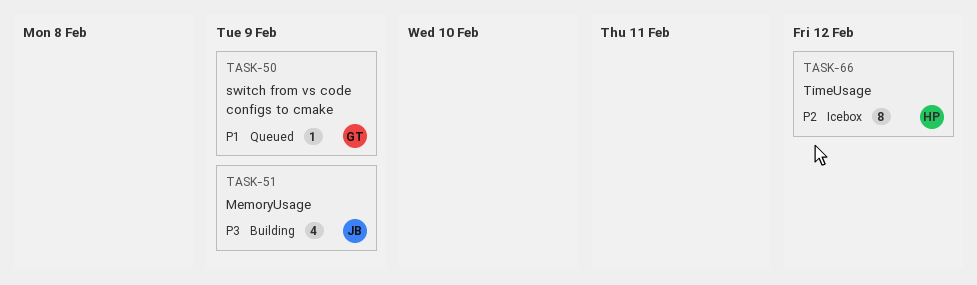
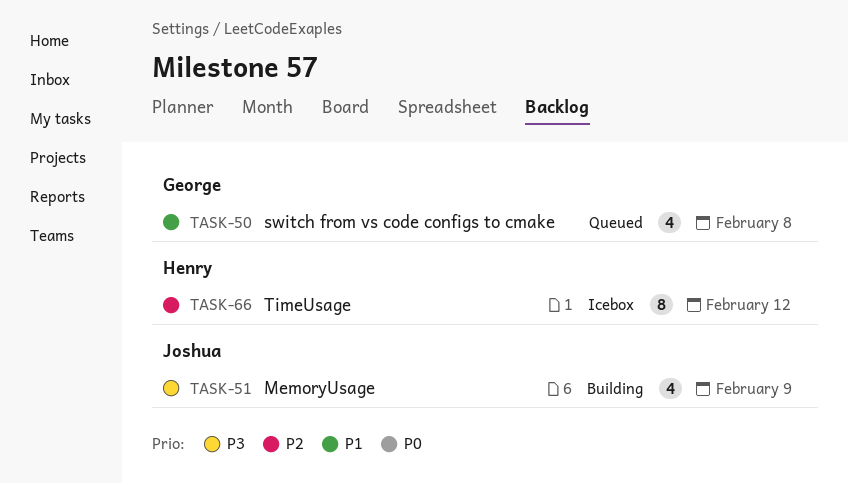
TASK-50, estimate: 1 -> 4
TASK-50, due: Feb 9 -> Feb 8

